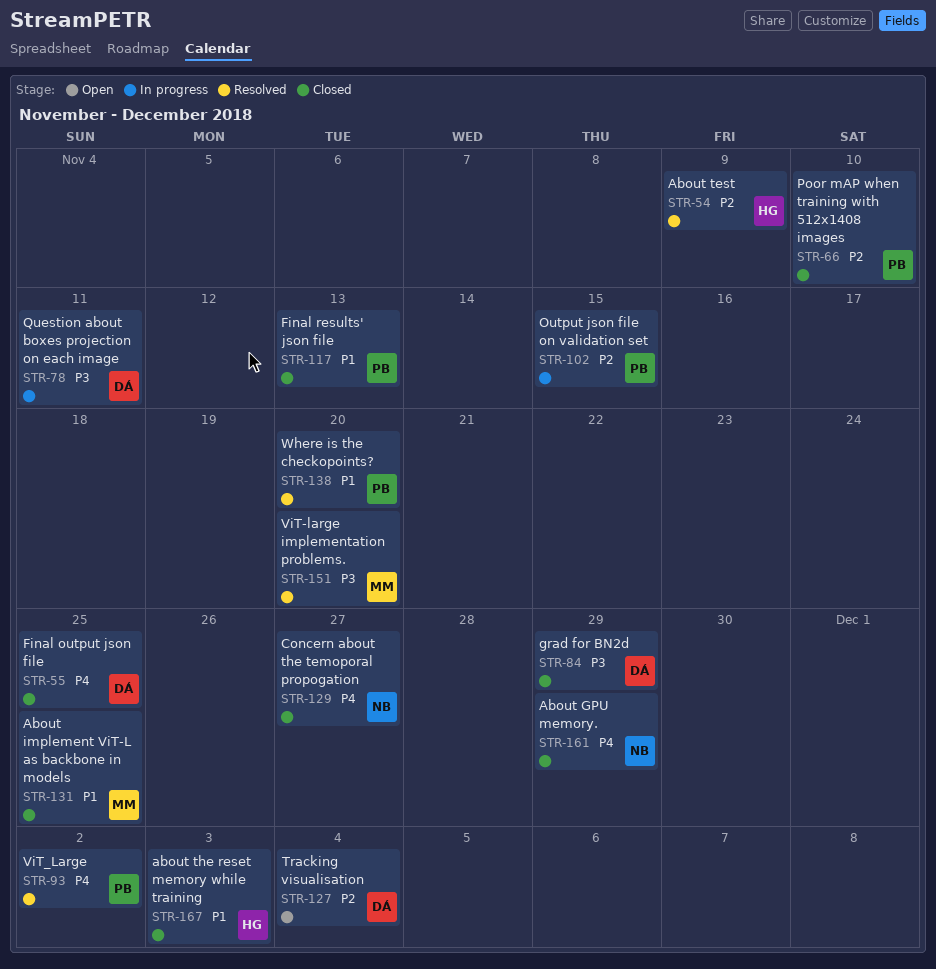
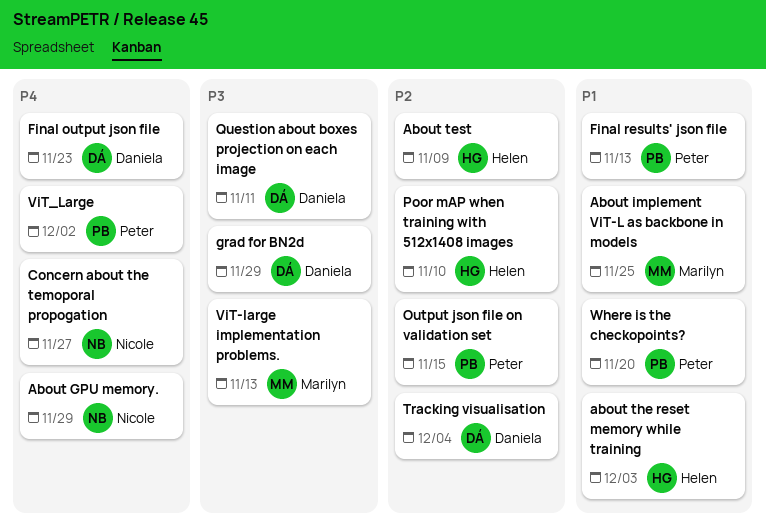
Final output json file, due: Nov 25 -> Nov 23
Poor mAP when training with 512x1408 images, owner: Peter -> Helen
ViT-large implementation problems., due: Nov 20 -> Nov 13

